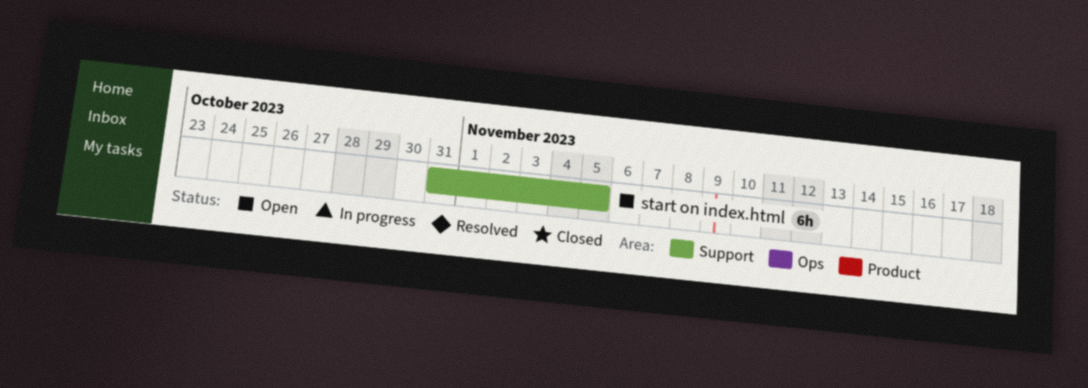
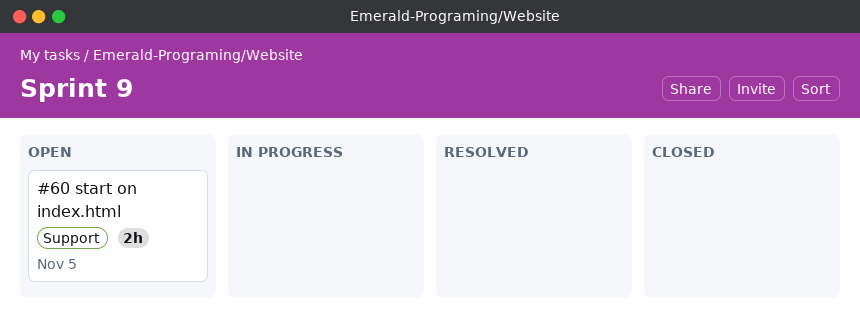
start on index.html, estimate: 6h -> 2h

